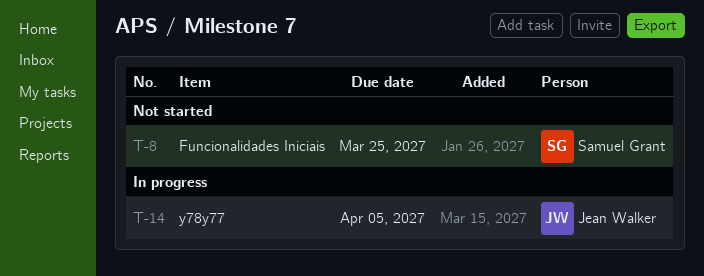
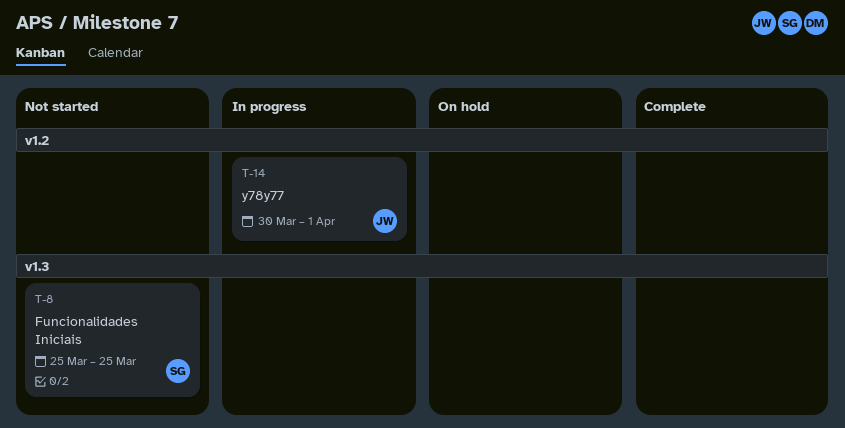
T-14, due: Apr 5 -> Apr 1

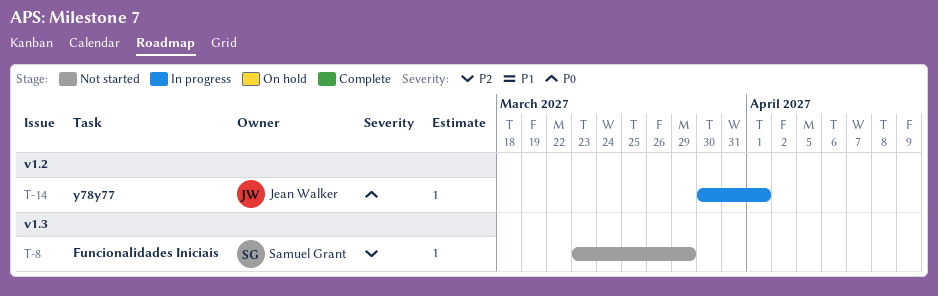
T-8, start: Mar 25 -> Mar 23
T-8, due: Mar 25 -> Mar 29

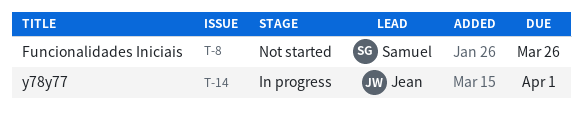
T-8, due: Mar 29 -> Mar 26

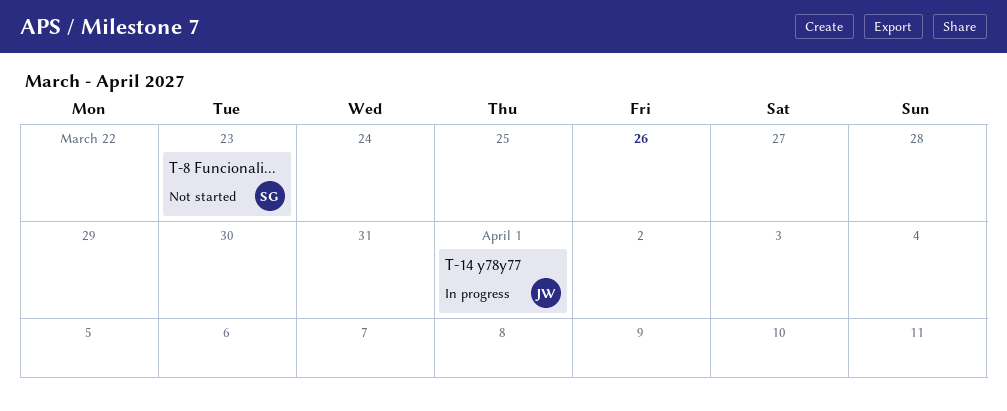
T-8, due: Mar 26 -> Mar 23

